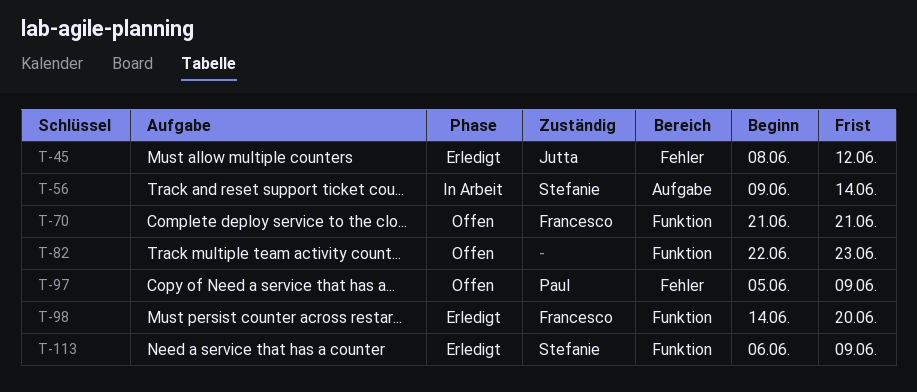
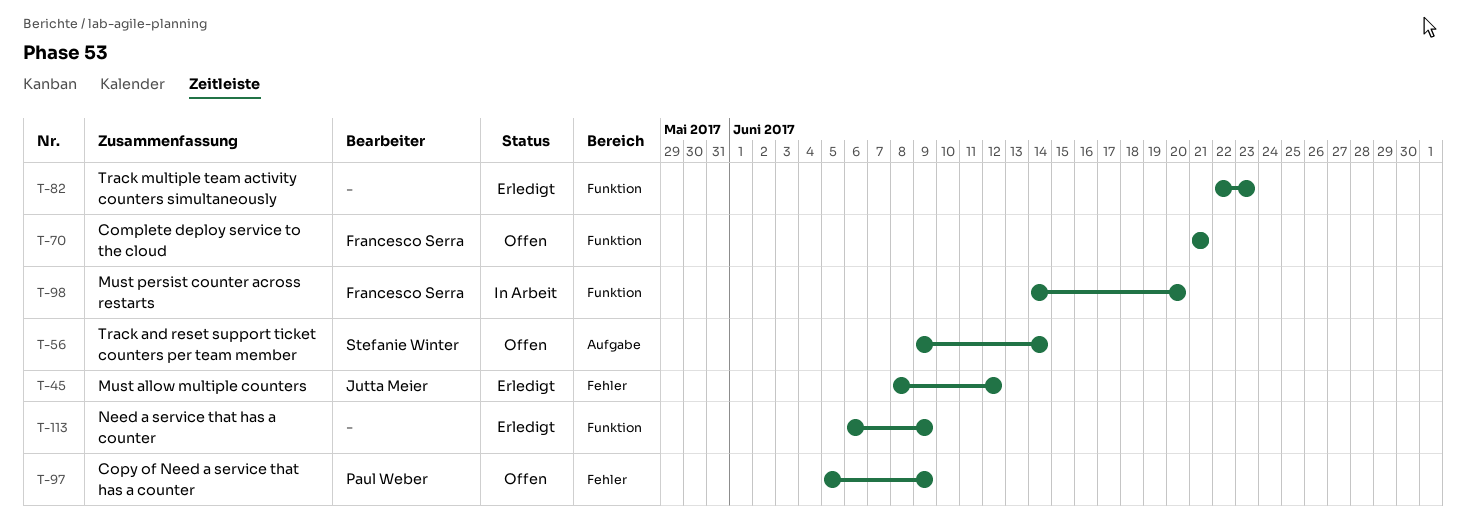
T-56, status: In Arbeit -> Offen
T-82, status: Offen -> Erledigt
T-98, status: Erledigt -> In Arbeit
T-113, owner: Stefanie Winter -> none

